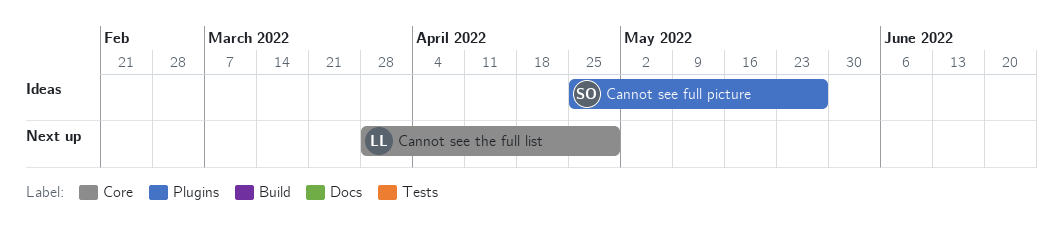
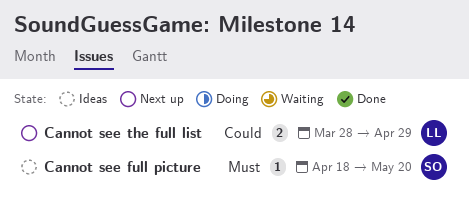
Cannot see full picture, start: Apr 25 -> Apr 18
Cannot see full picture, due: May 27 -> May 20

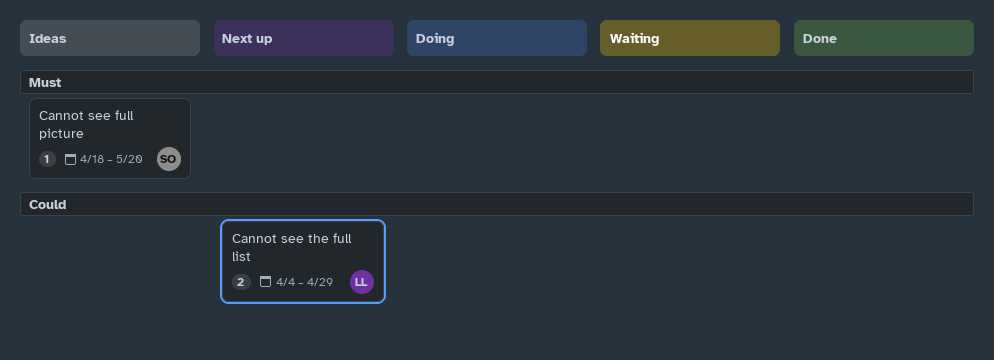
Cannot see the full list, start: Mar 28 -> Apr 4

